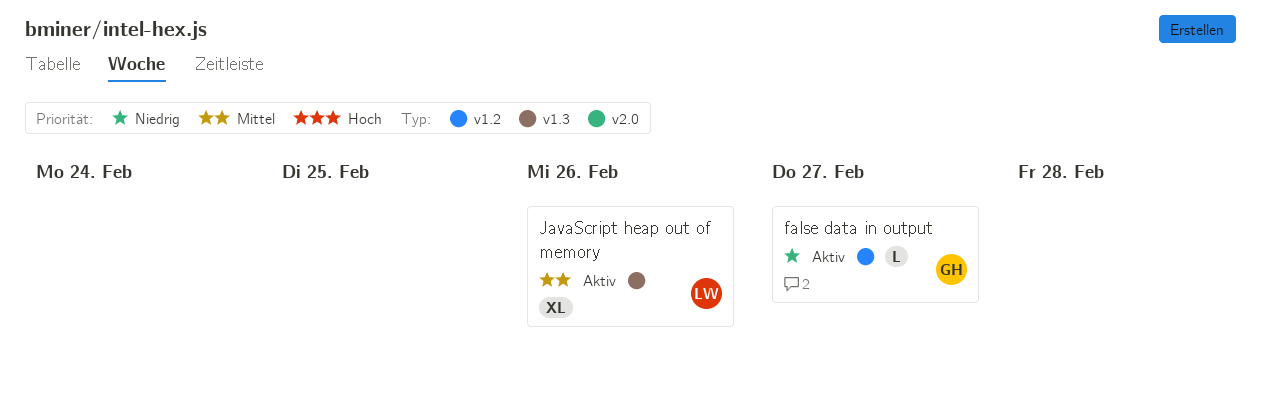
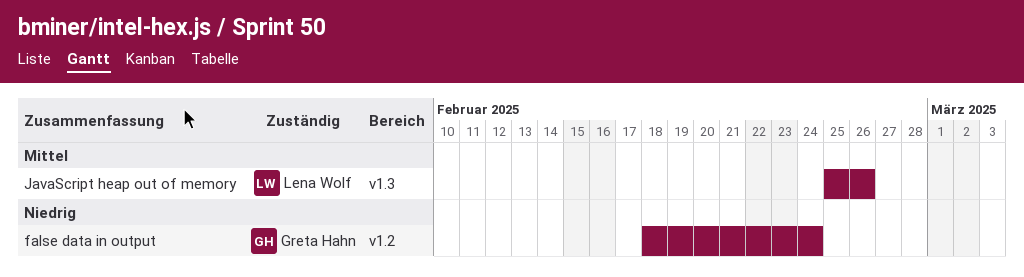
false data in output, due: Feb 27 -> Feb 24

